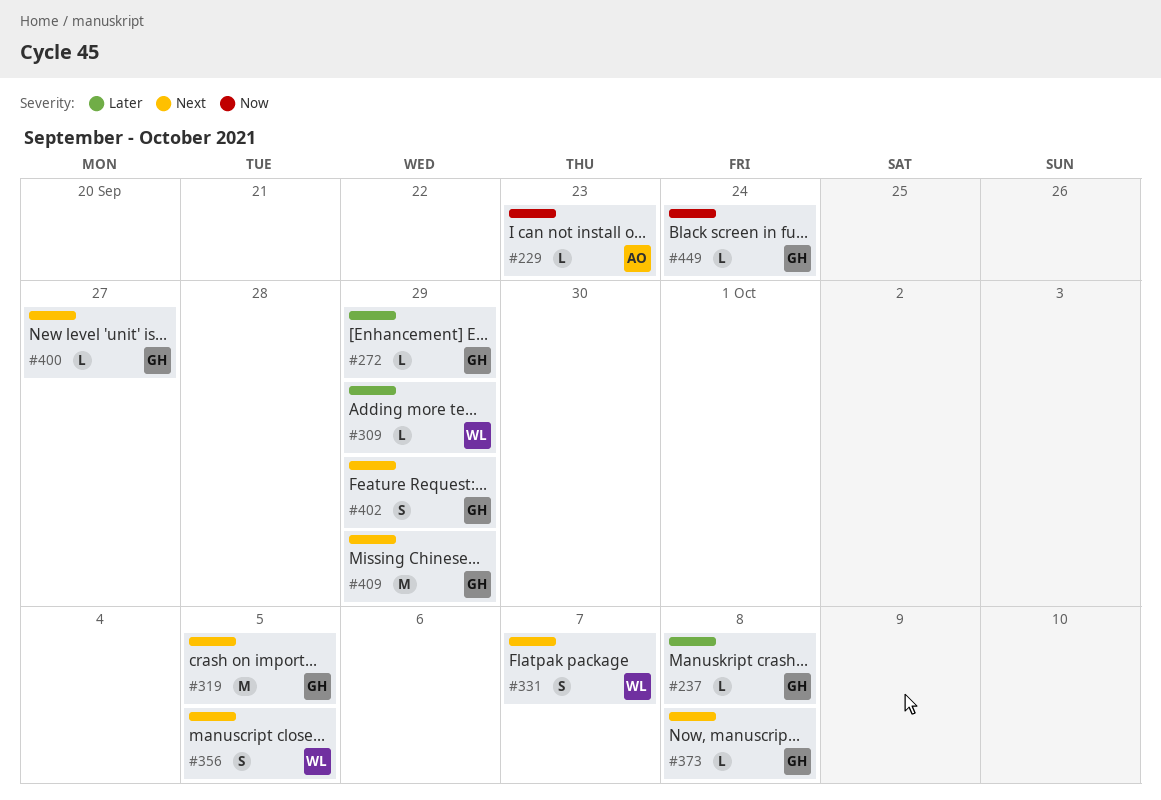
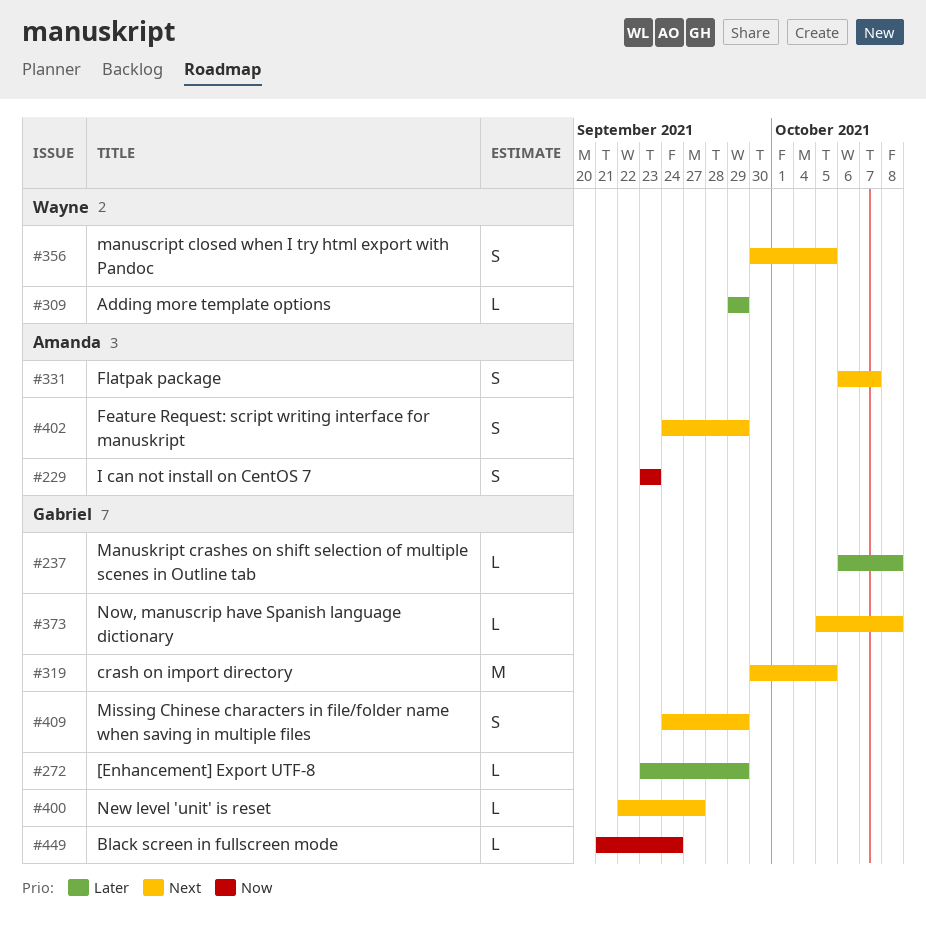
#229, estimate: L -> S
#331, owner: Wayne -> Amanda
#402, owner: Gabriel -> Amanda
#409, estimate: M -> S

